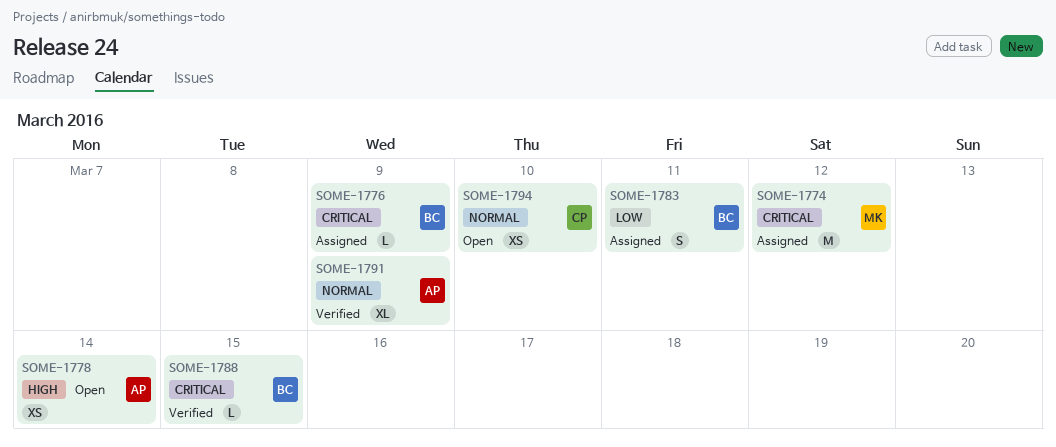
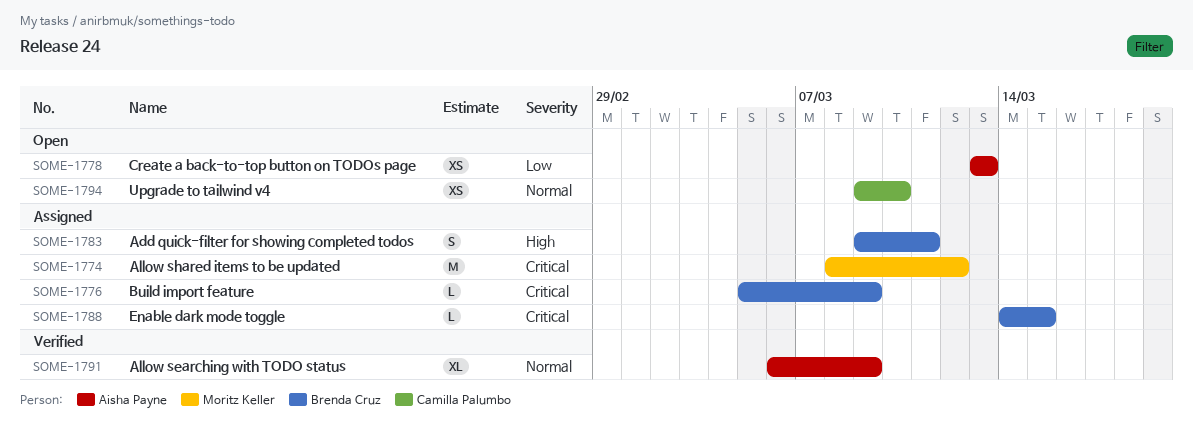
SOME-1778, priority: High -> Low
SOME-1778, due: Mar 14 -> Mar 13
SOME-1783, priority: Low -> High
SOME-1788, status: Verified -> Assigned

